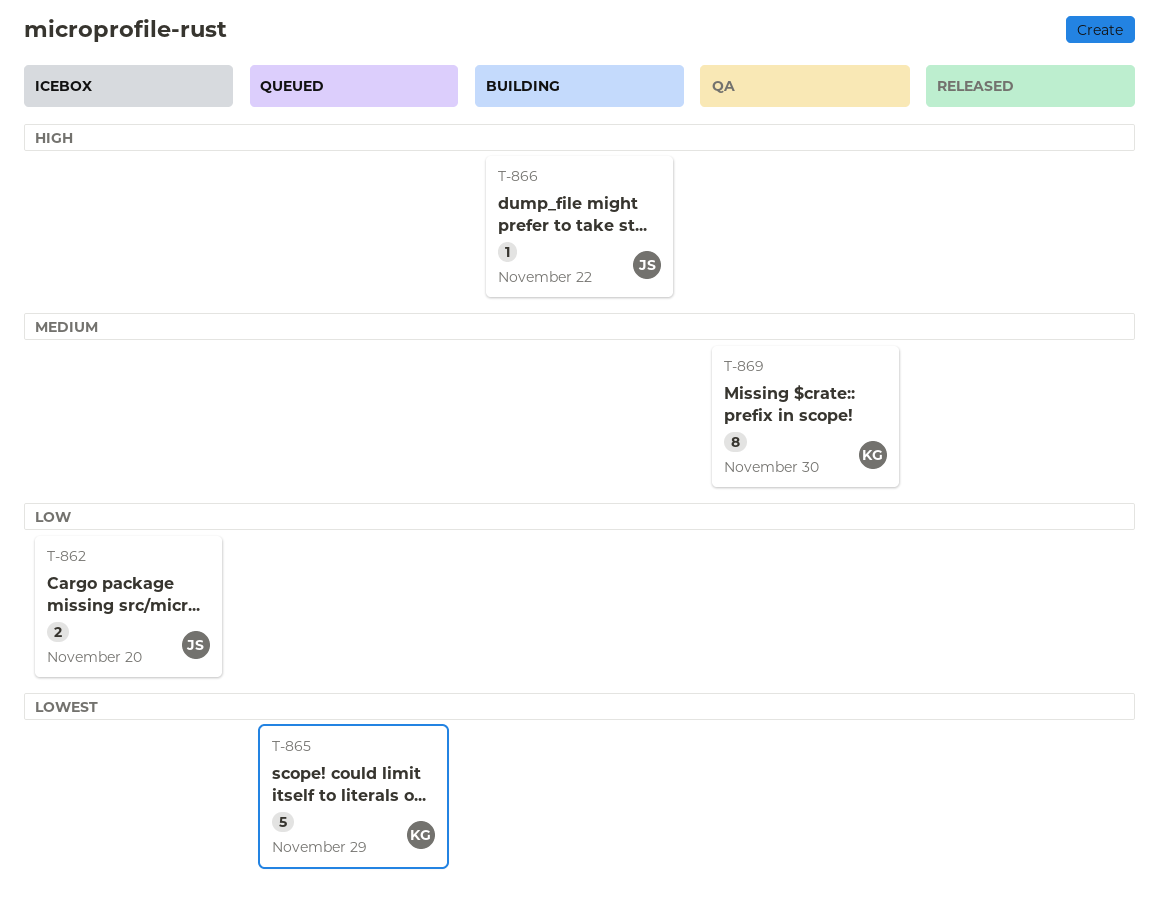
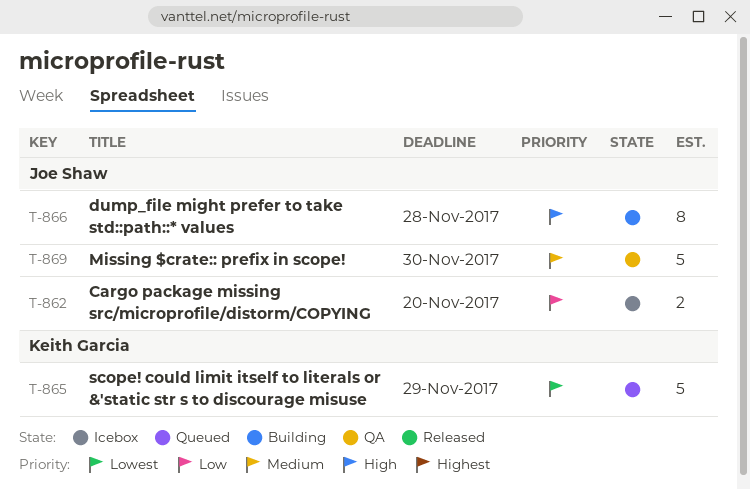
T-866, estimate: 1 -> 8
T-866, due: Nov 22 -> Nov 28
T-869, owner: Keith Garcia -> Joe Shaw
T-869, estimate: 8 -> 5

